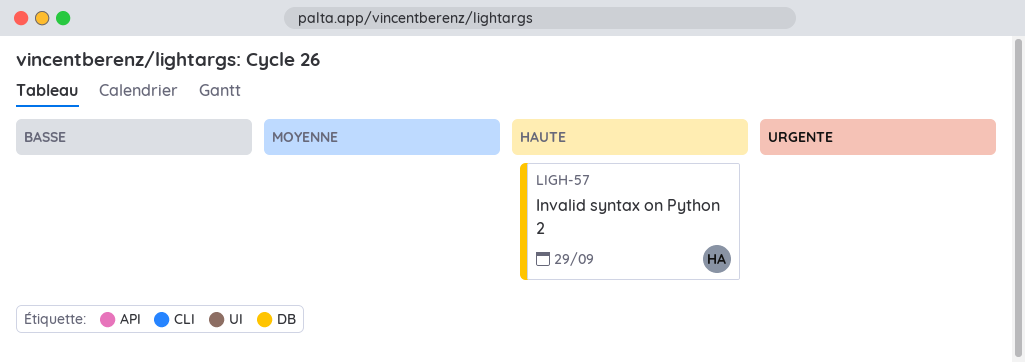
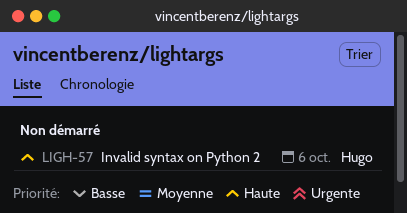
LIGH-57, due: Sep 29 -> Oct 6

